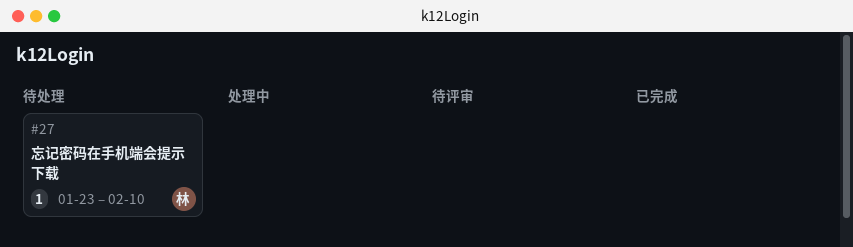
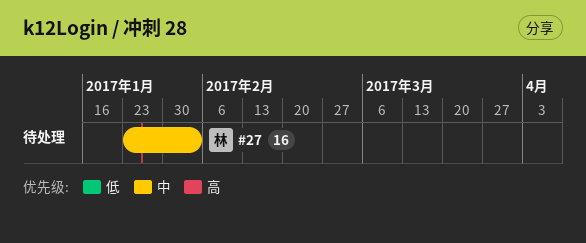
#27, estimate: 1 -> 16
#27, due: Feb 10 -> Feb 3

